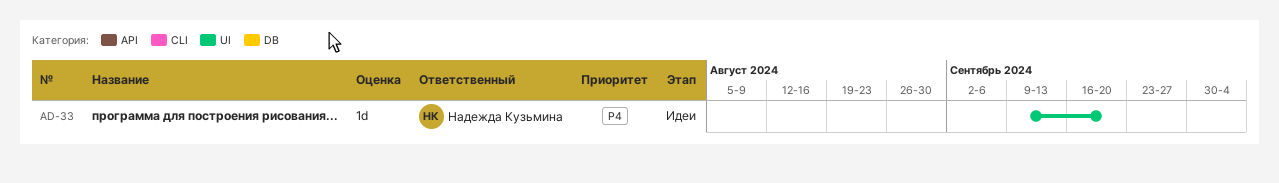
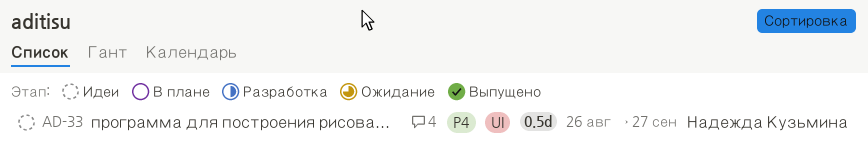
AD-33, estimate: 1d -> 0.5d
AD-33, start: Sep 9 -> Aug 26
AD-33, due: Sep 20 -> Sep 27

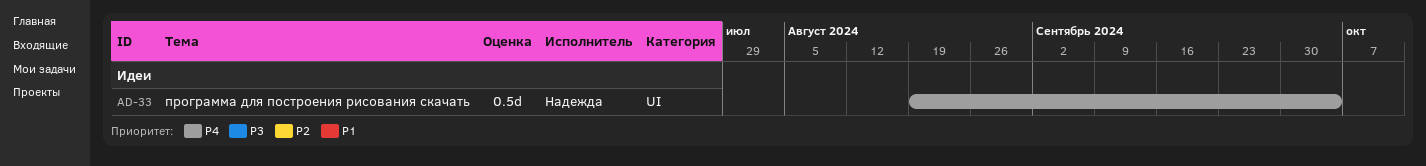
AD-33, start: Aug 26 -> Aug 19
AD-33, due: Sep 27 -> Oct 4

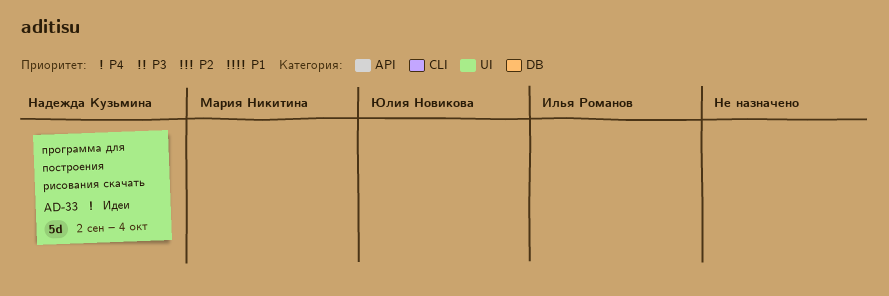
AD-33, estimate: 0.5d -> 5d
AD-33, start: Aug 19 -> Sep 2

